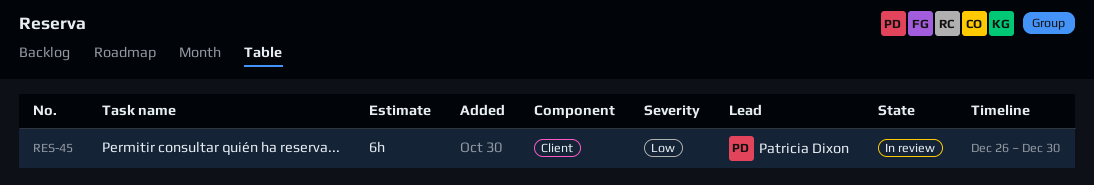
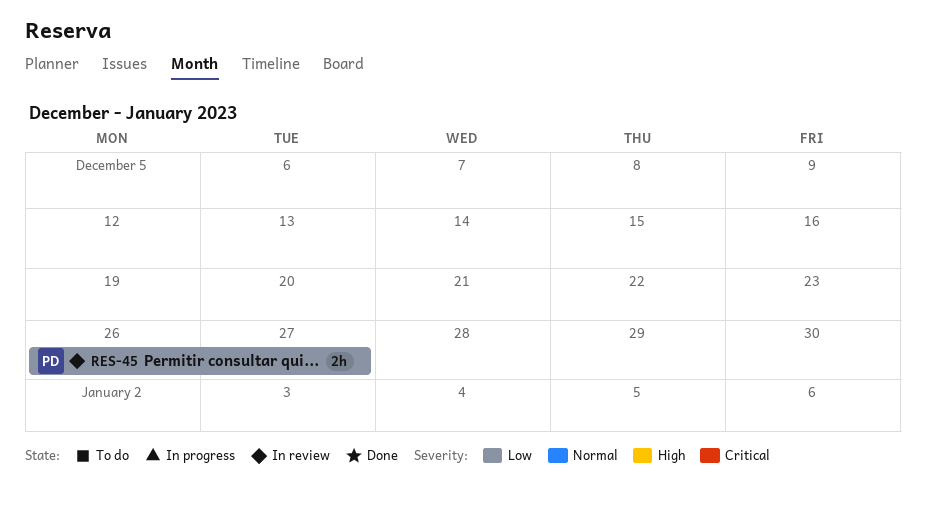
RES-45, estimate: 6h -> 2h
RES-45, due: Dec 30 -> Dec 27

